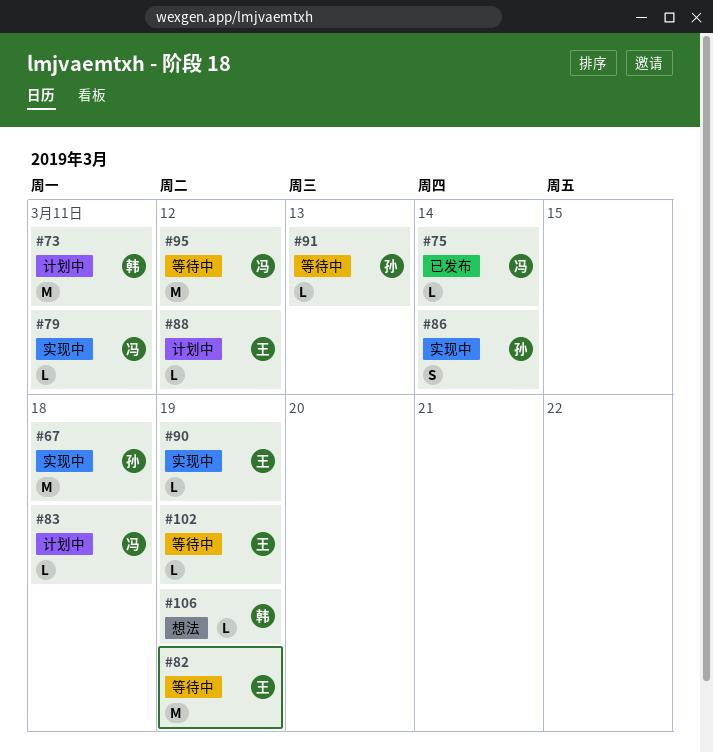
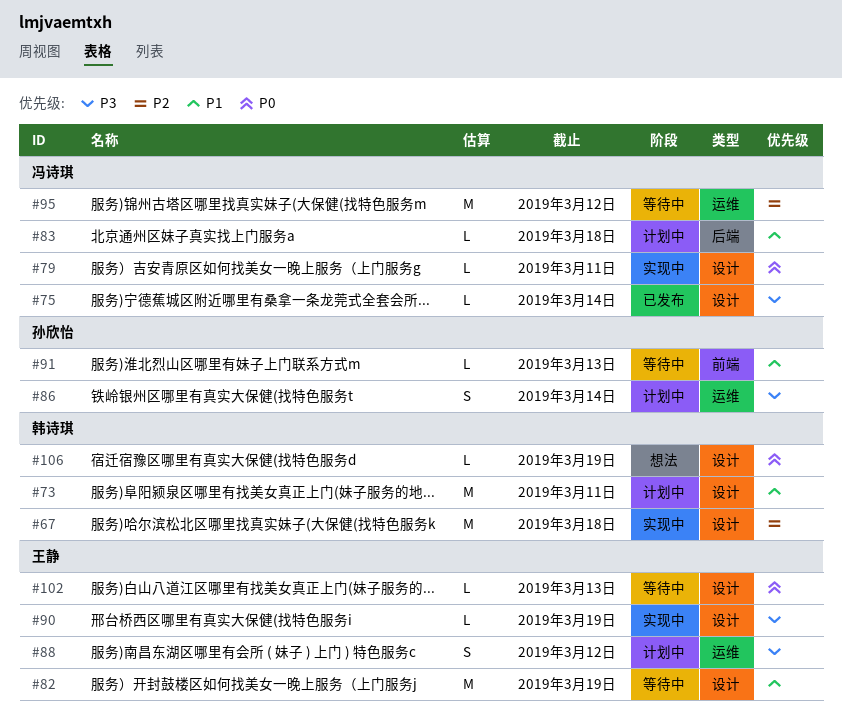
#67, owner: 孙欣怡 -> 韩诗琪
#86, status: 实现中 -> 计划中
#88, estimate: L -> S
#102, due: Mar 19 -> Mar 13

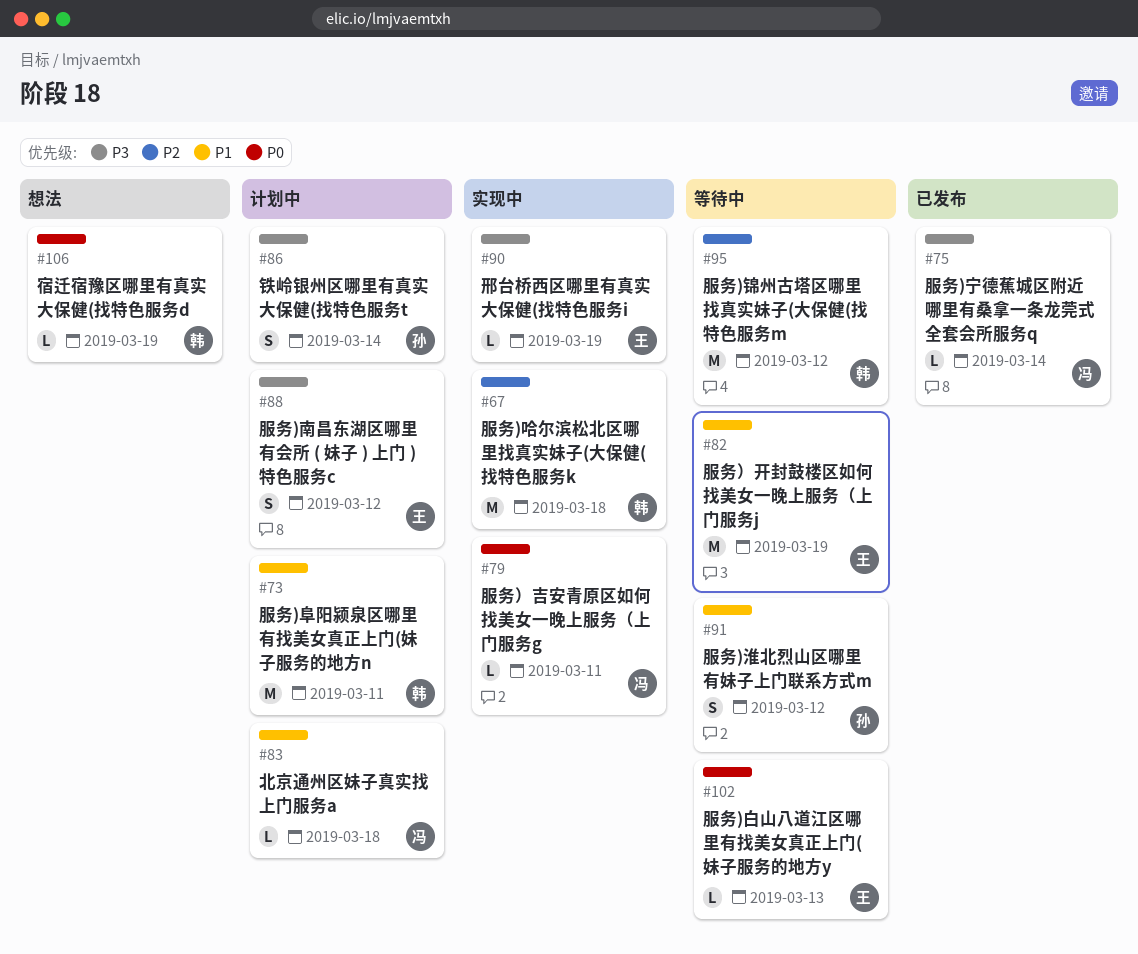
#91, estimate: L -> S
#91, due: Mar 13 -> Mar 12
#95, owner: 冯诗琪 -> 韩诗琪

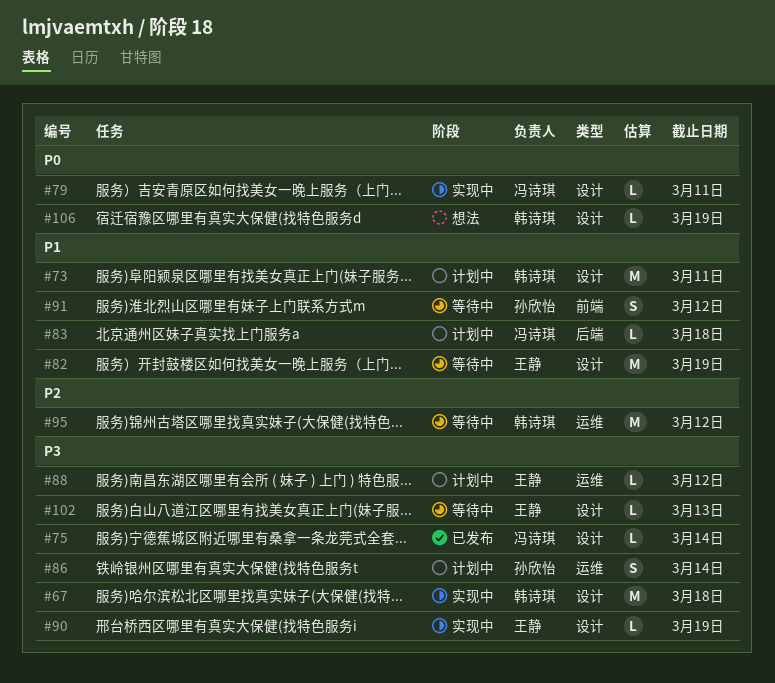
#67, priority: P2 -> P3
#88, estimate: S -> L
#102, priority: P0 -> P3

